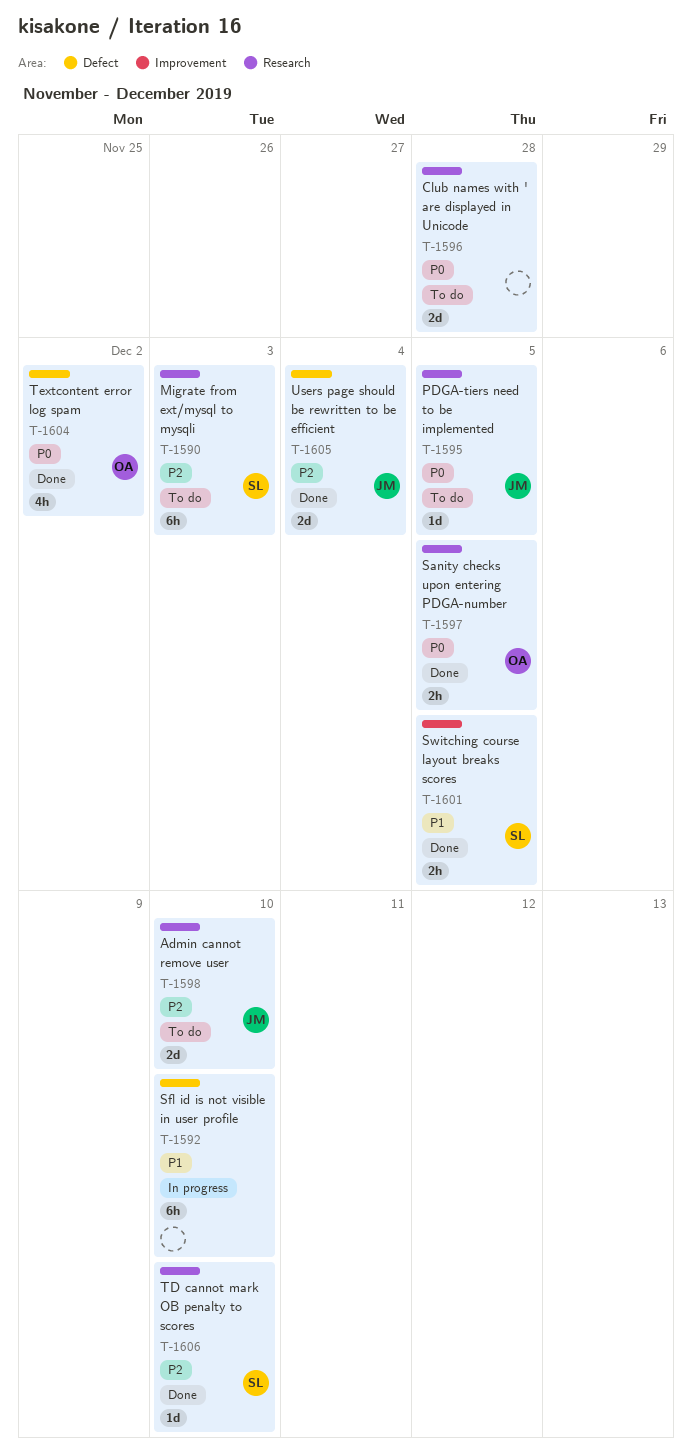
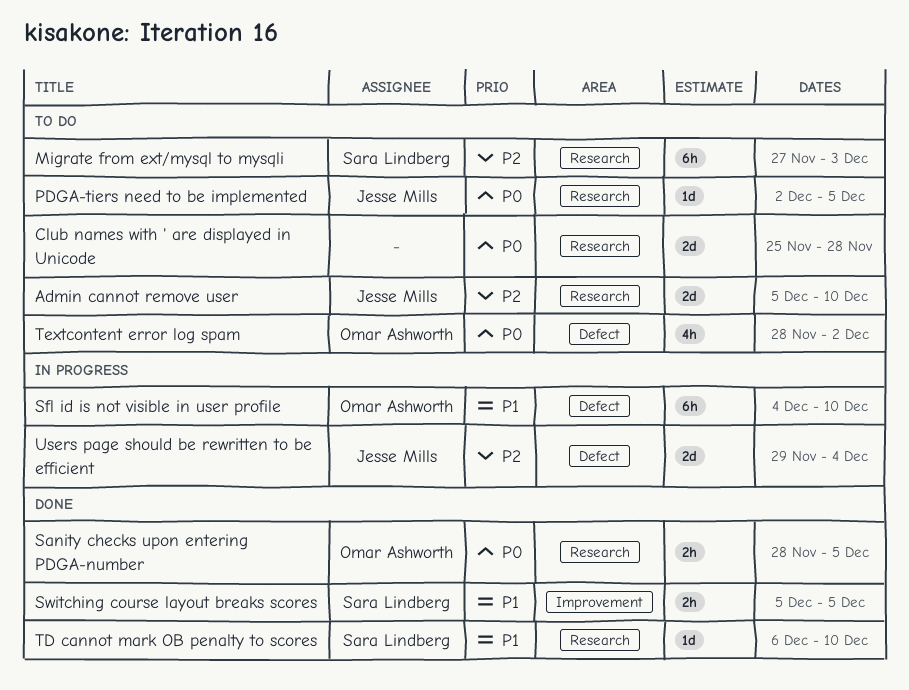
Sfl id is not visible in user profile, owner: none -> Omar Ashworth
TD cannot mark OB penalty to scores, priority: P2 -> P1
Textcontent error log spam, status: Done -> To do
Users page should be rewritten to be efficient, status: Done -> In progress

